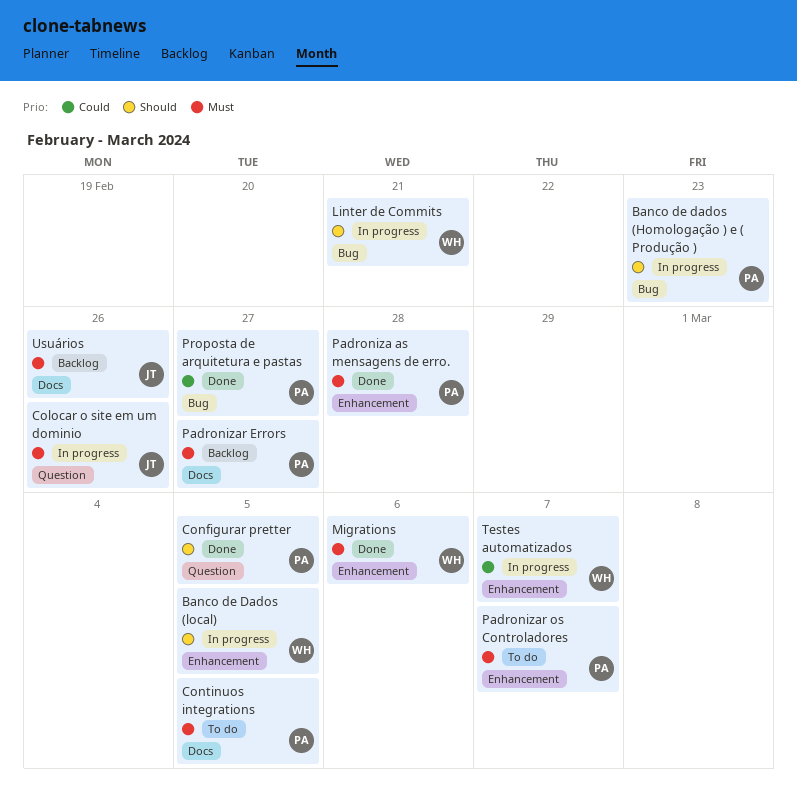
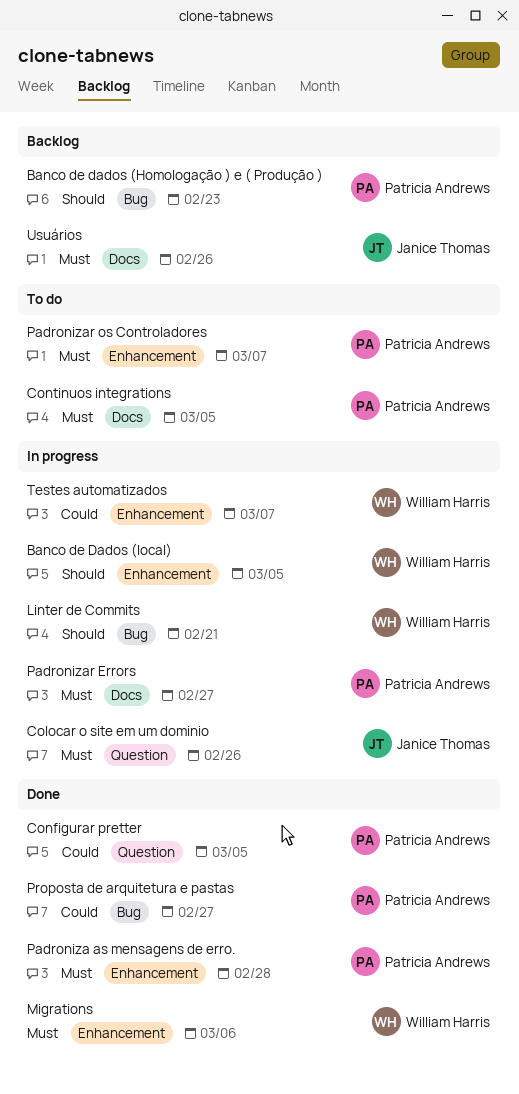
Banco de dados (Homologação ) e ( Produção ), status: In progress -> Backlog
Configurar pretter, priority: Should -> Could
Padronizar Errors, status: Backlog -> In progress

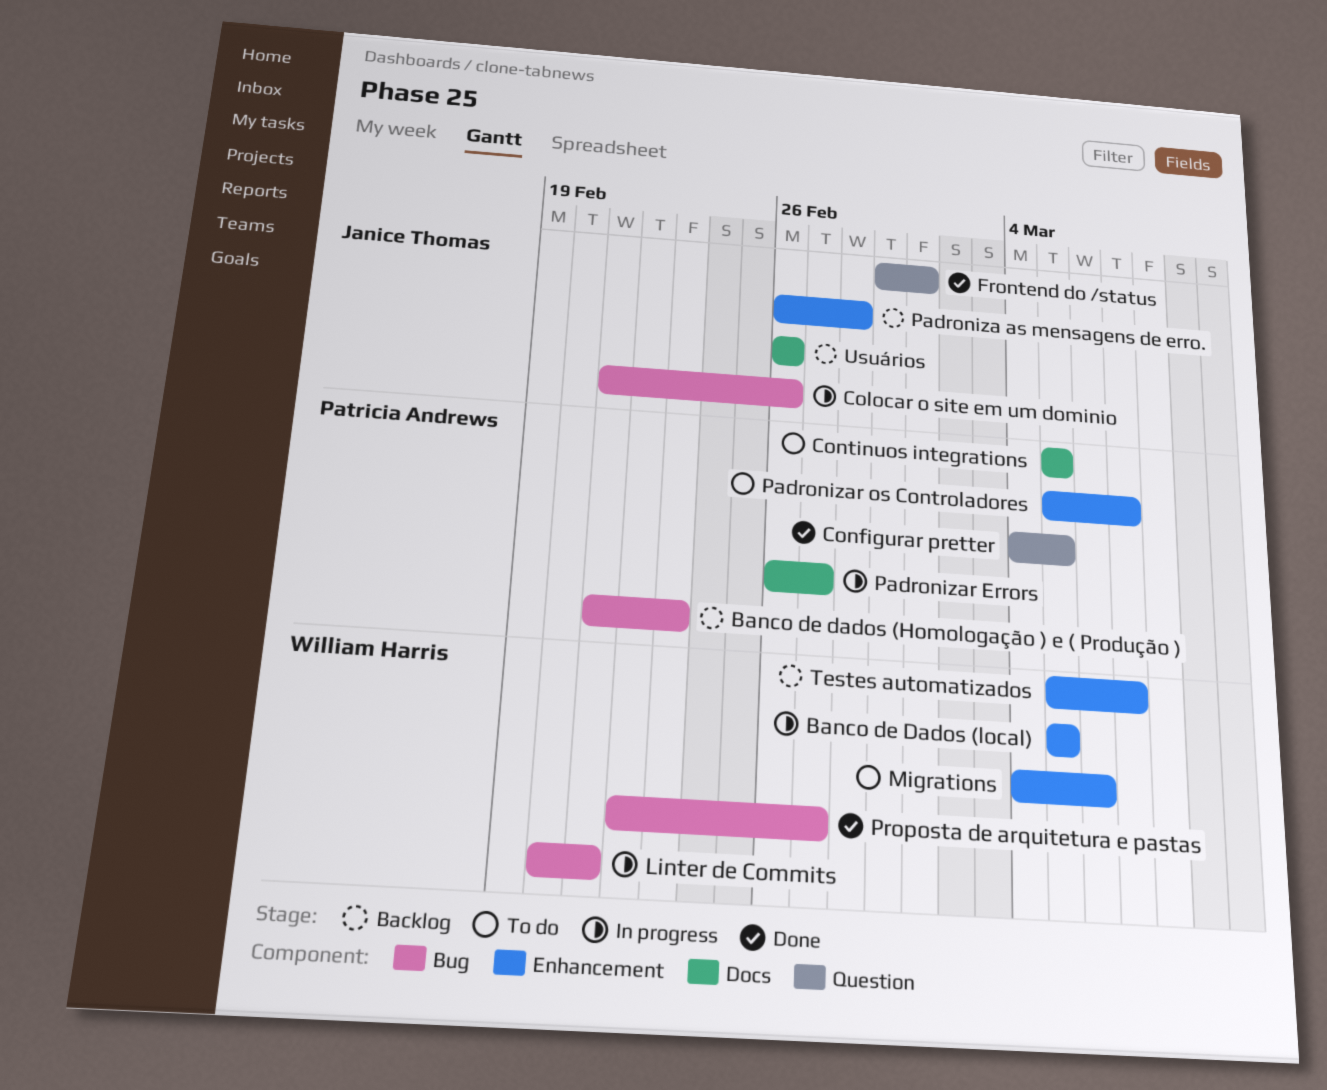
Colocar o site em um dominio, label: Question -> Bug
Frontend do /status: none -> present
Migrations, status: Done -> To do
Padroniza as mensagens de erro., status: Done -> Backlog
Padroniza as mensagens de erro., owner: Patricia Andrews -> Janice Thomas
Proposta de arquitetura e pastas, owner: Patricia Andrews -> William Harris
Testes automatizados, status: In progress -> Backlog

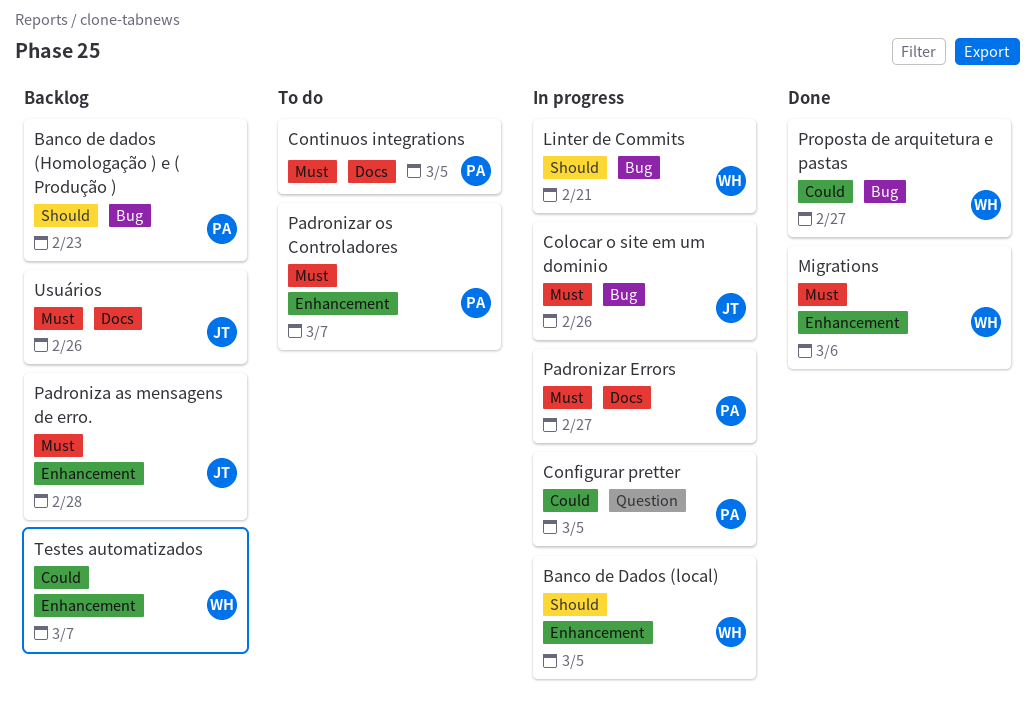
Configurar pretter, status: Done -> In progress
Frontend do /status: present -> none
Migrations, status: To do -> Done

